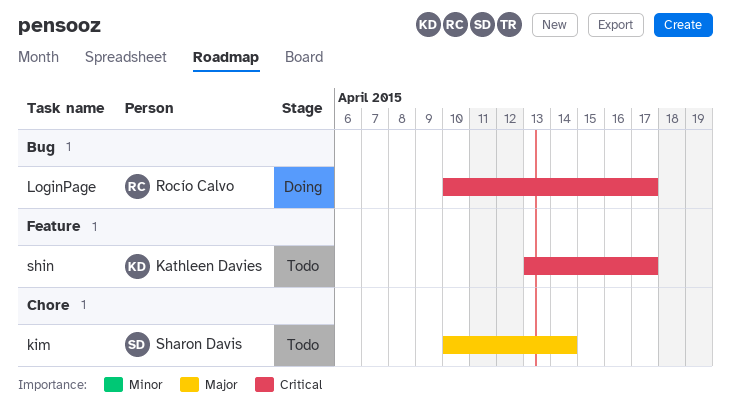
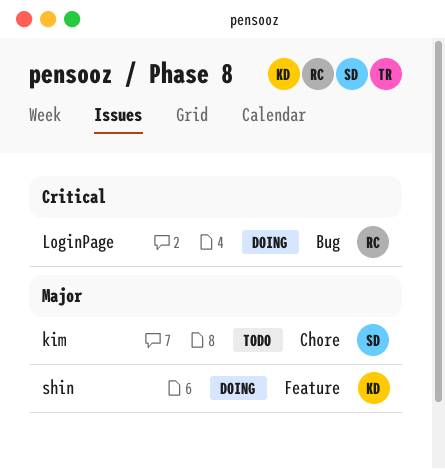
shin, status: Todo -> Doing
shin, priority: Critical -> Major

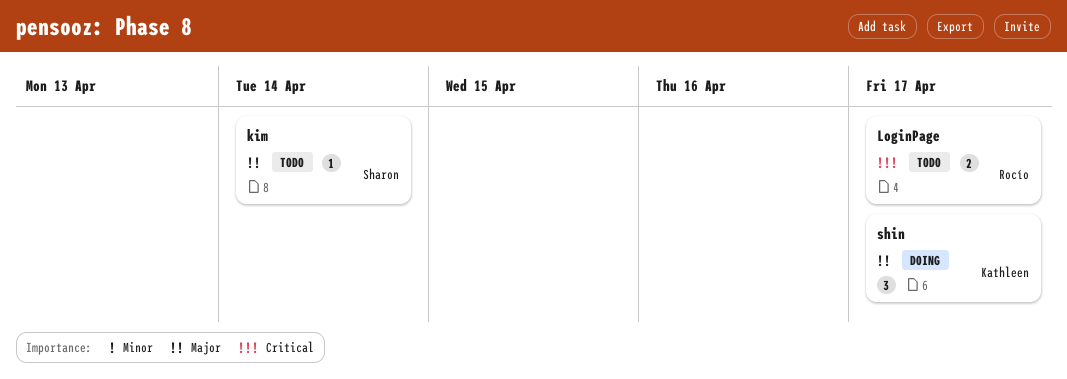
LoginPage, status: Doing -> Todo

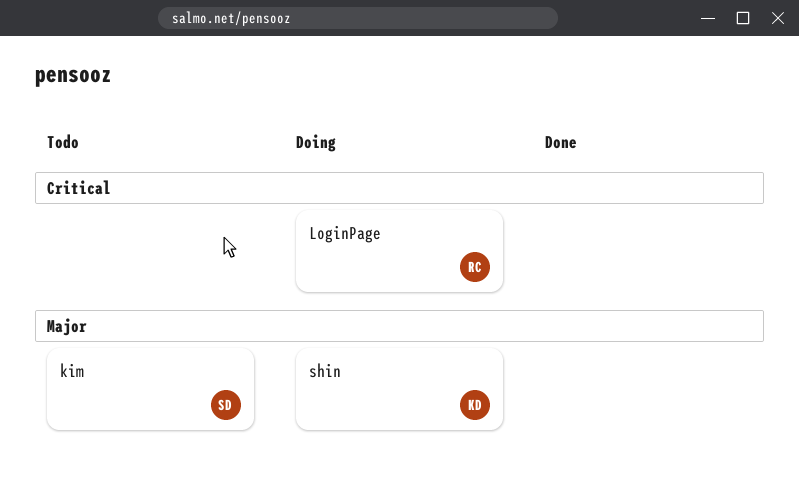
LoginPage, status: Todo -> Doing

